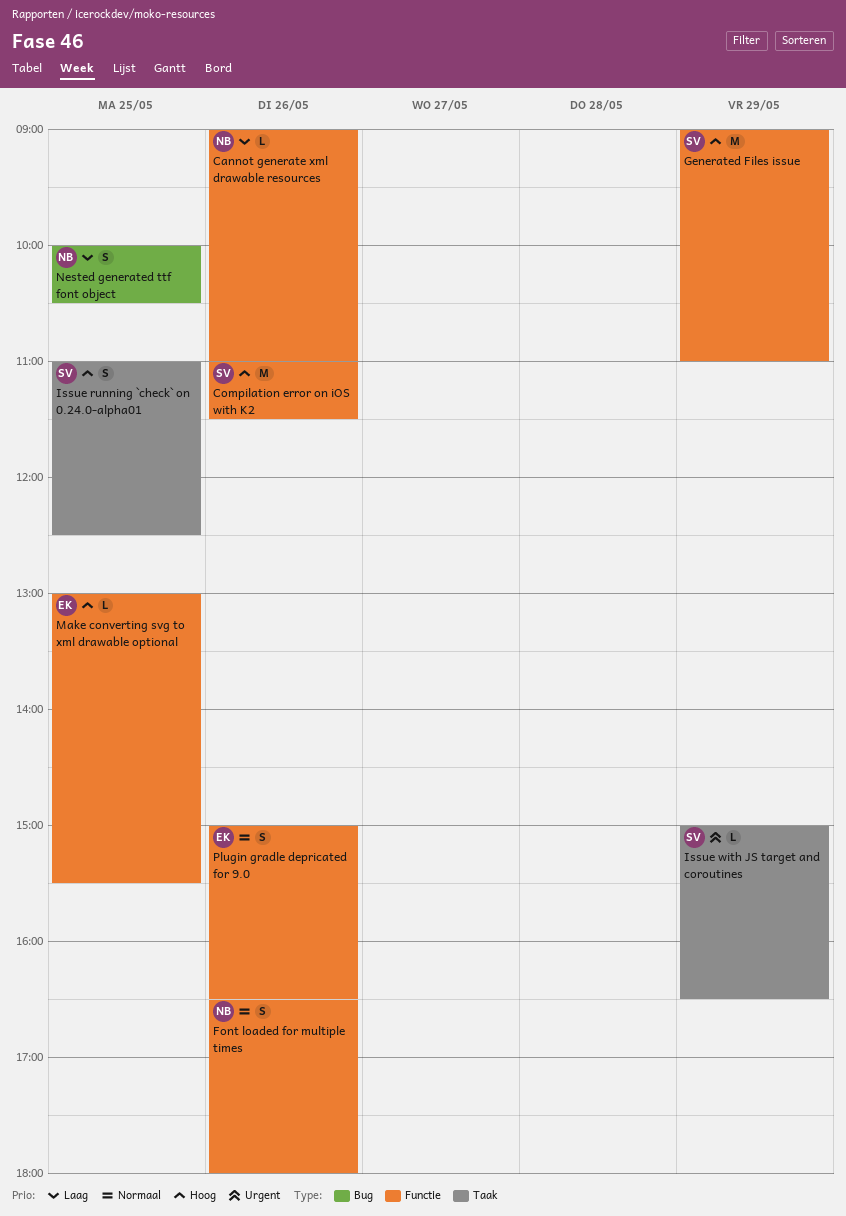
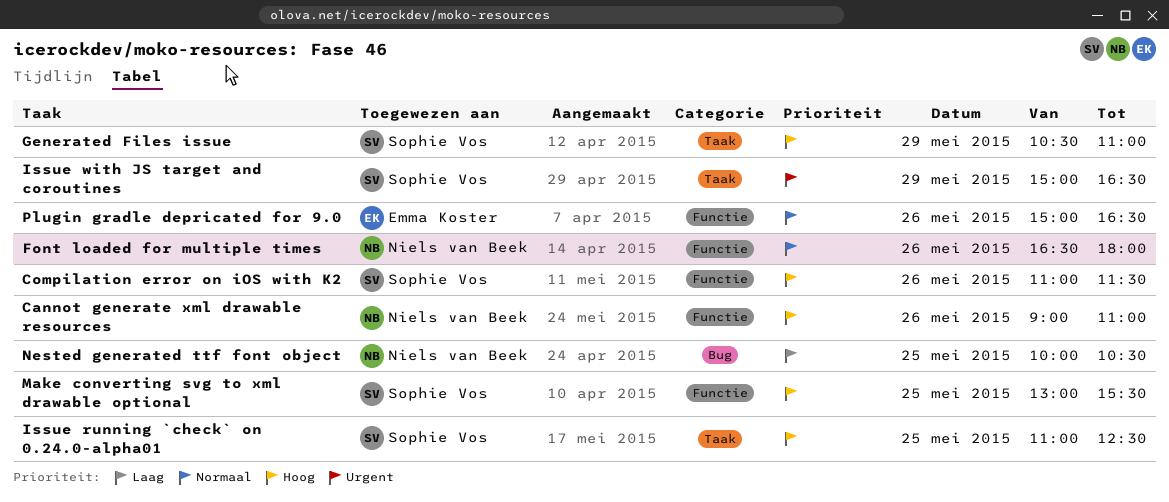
Cannot generate xml drawable resources, priority: Laag -> Hoog
Generated Files issue, label: Functie -> Taak
Generated Files issue, begins: 09:00 -> 10:30
Make converting svg to xml drawable optional, owner: Emma Koster -> Sophie Vos

